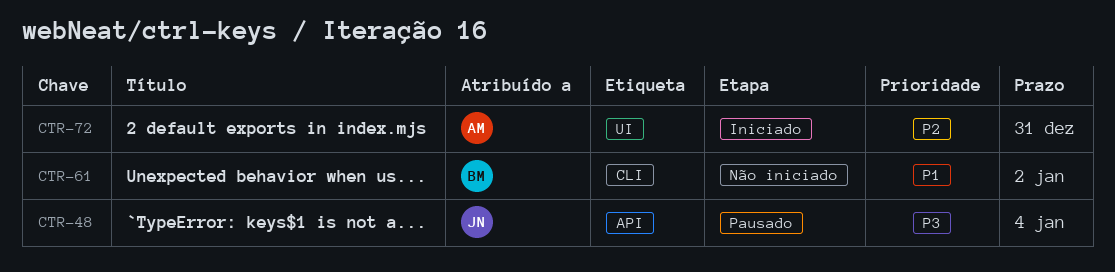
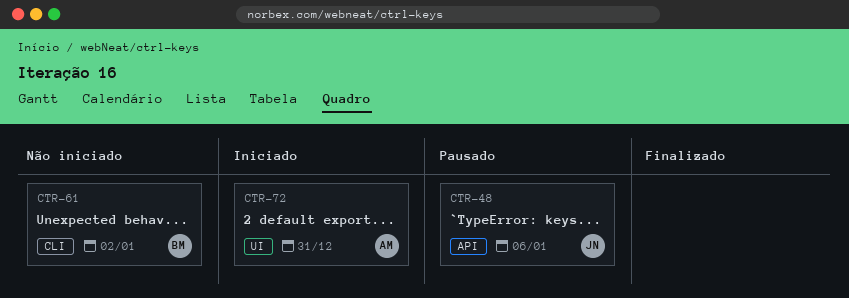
CTR-48, due: Jan 4 -> Jan 6

